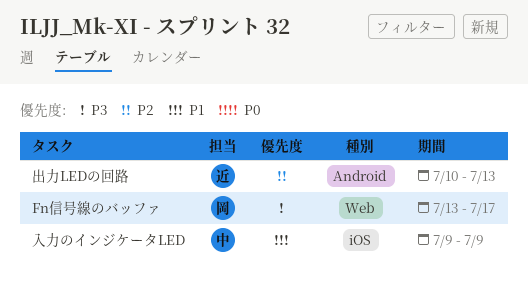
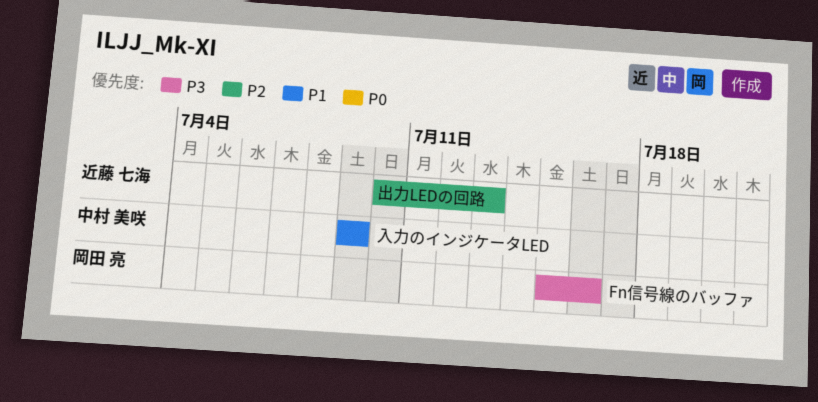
Fn信号線のバッファ, start: Jul 13 -> Jul 15
Fn信号線のバッファ, due: Jul 17 -> Jul 16

